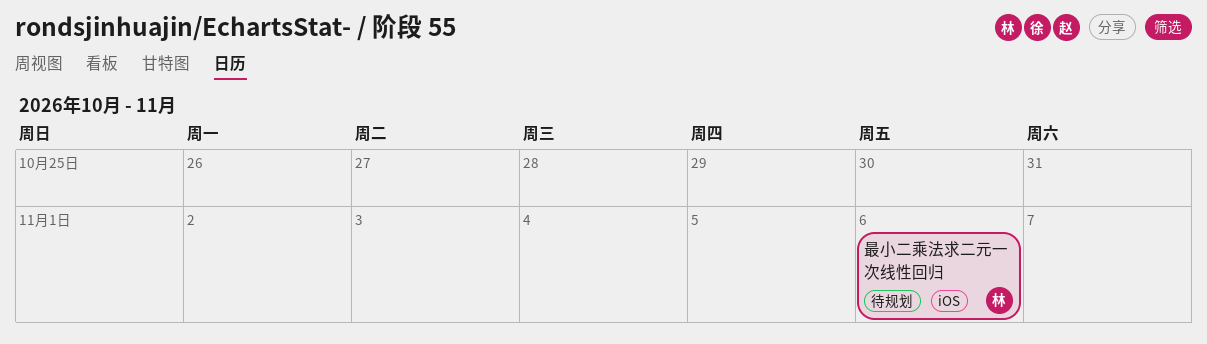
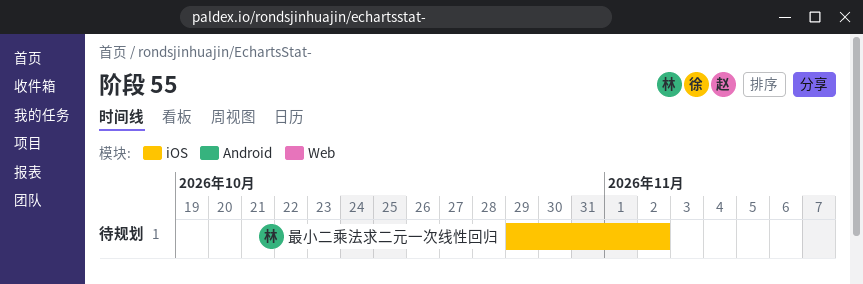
最小二乘法求二元一次线性回归, due: Nov 6 -> Nov 2

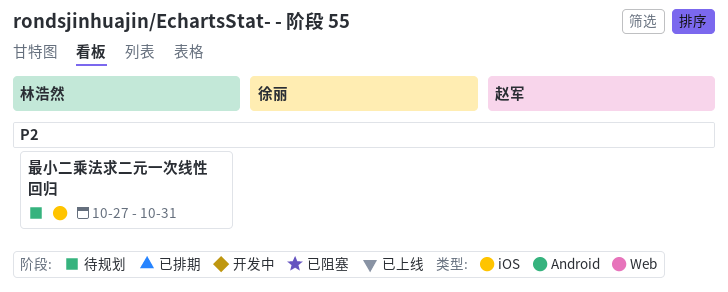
最小二乘法求二元一次线性回归, start: Oct 29 -> Oct 27
最小二乘法求二元一次线性回归, due: Nov 2 -> Oct 31

